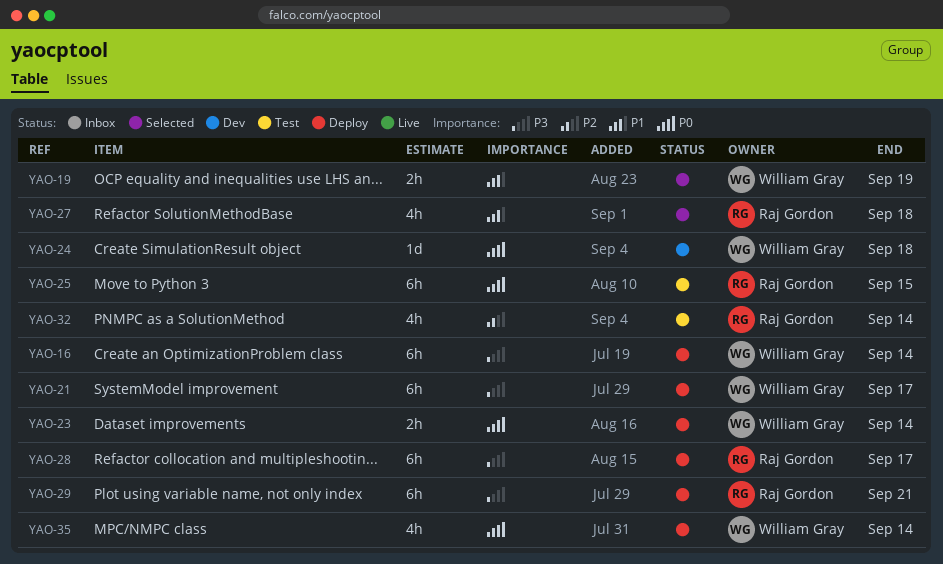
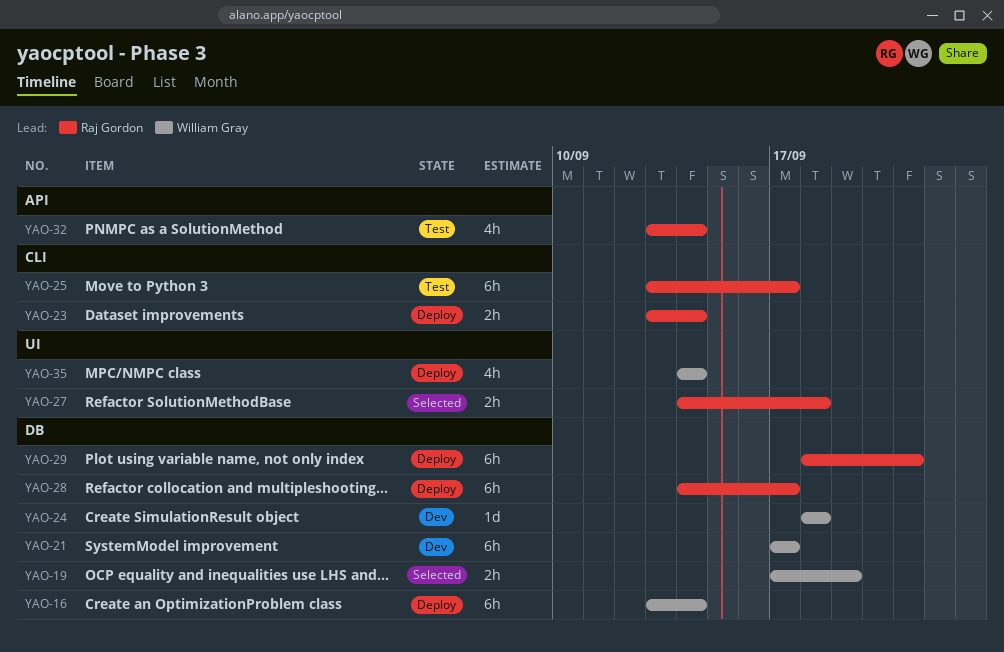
YAO-21, status: Deploy -> Dev
YAO-23, owner: William Gray -> Raj Gordon
YAO-25, due: Sep 15 -> Sep 17
YAO-27, estimate: 4h -> 2h

